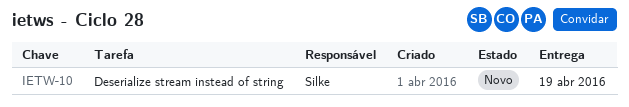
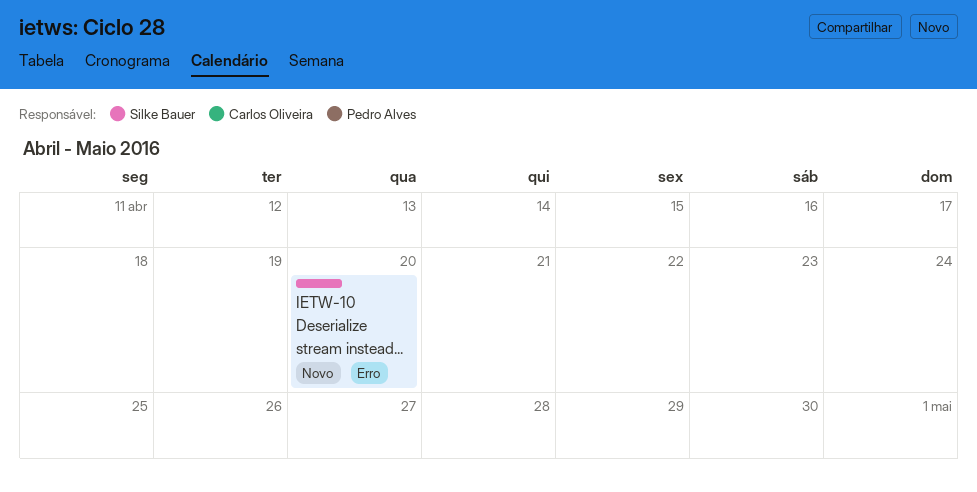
IETW-10, due: Apr 19 -> Apr 20

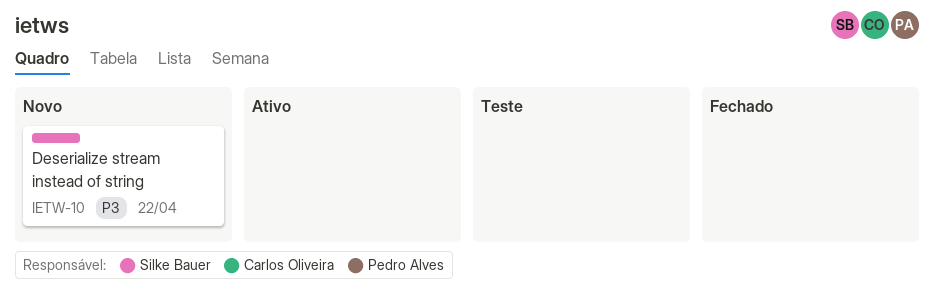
IETW-10, due: Apr 20 -> Apr 22

